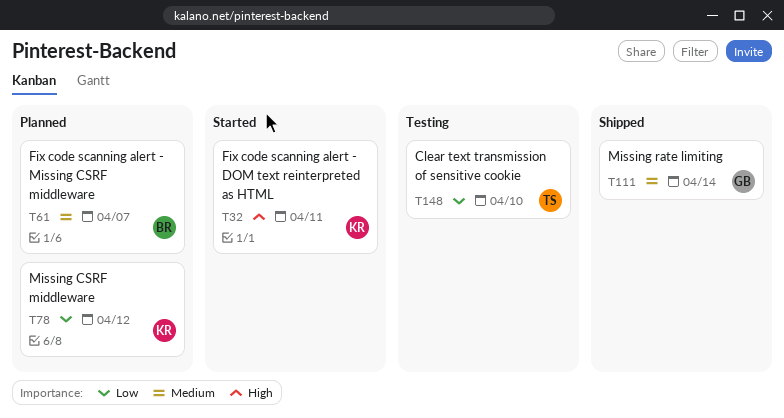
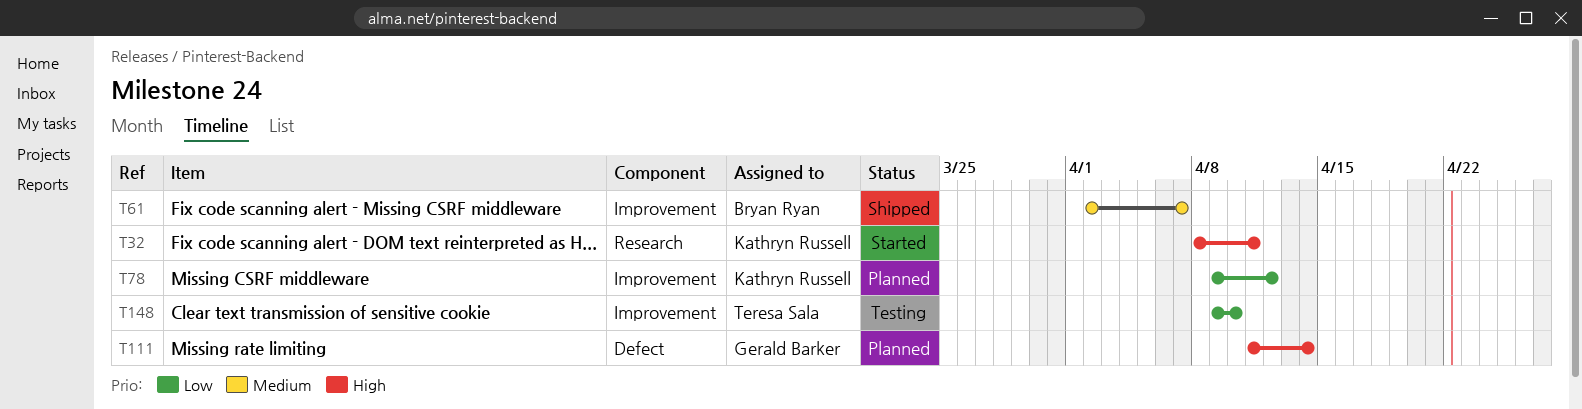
T61, status: Planned -> Shipped
T111, status: Shipped -> Planned
T111, priority: Medium -> High

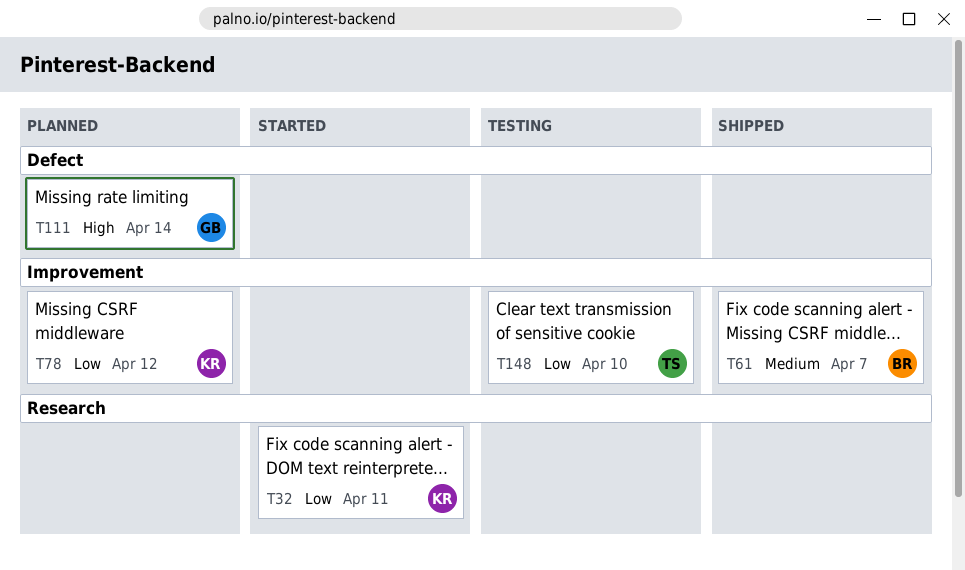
T32, priority: High -> Low

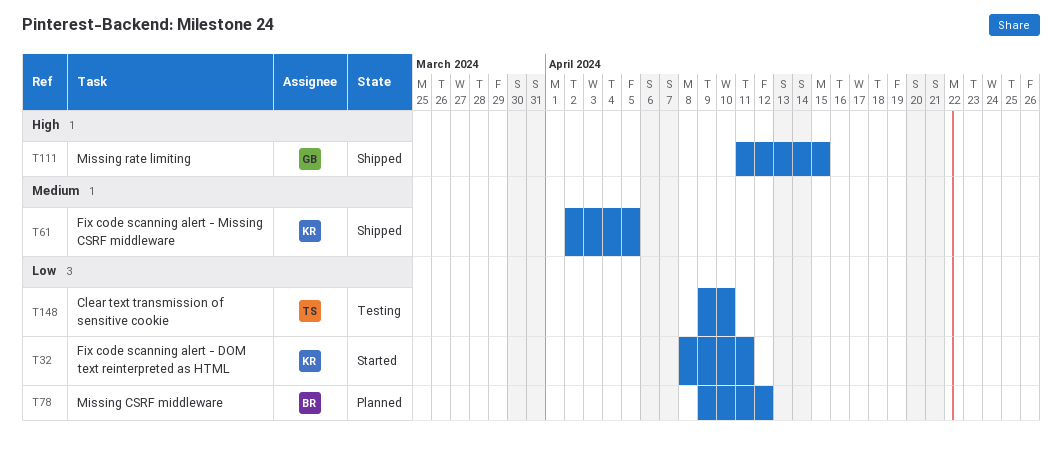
T61, owner: BR -> KR
T61, due: Apr 7 -> Apr 5
T78, owner: KR -> BR
T111, status: Planned -> Shipped
T111, due: Apr 14 -> Apr 15

